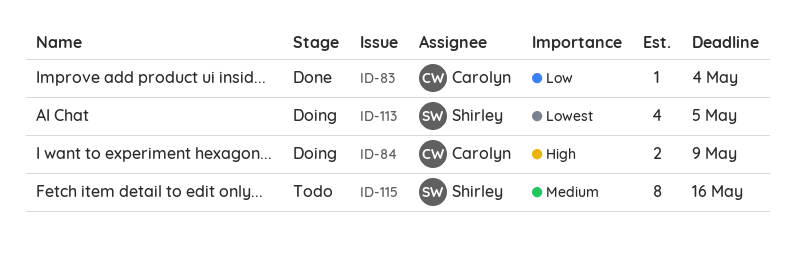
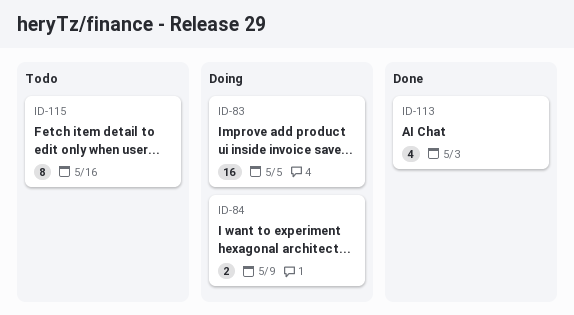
ID-83, status: Done -> Doing
ID-83, estimate: 1 -> 16
ID-83, due: May 4 -> May 5
ID-113, status: Doing -> Done
ID-113, due: May 5 -> May 3

